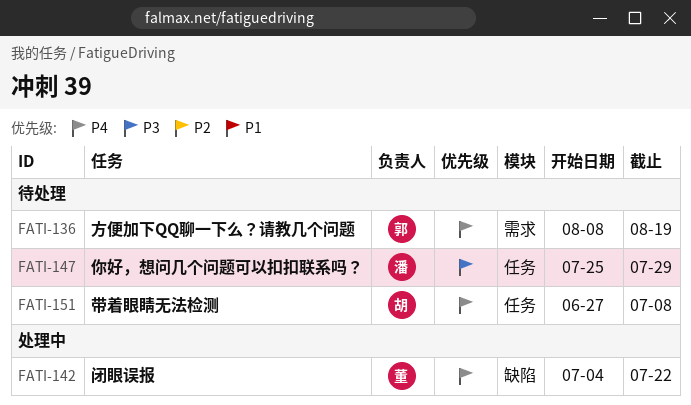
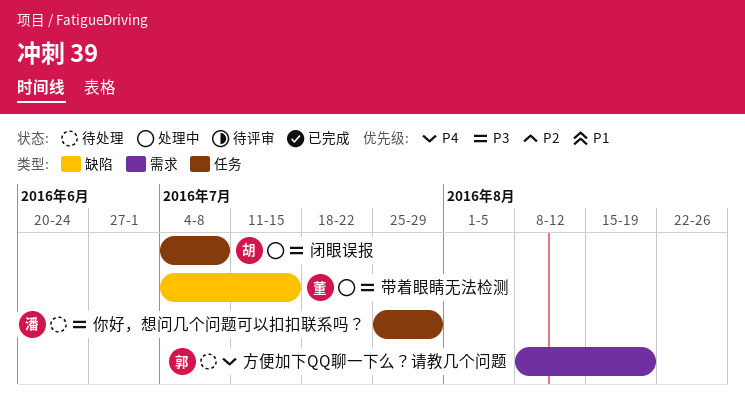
带着眼睛无法检测, status: 待处理 -> 处理中
带着眼睛无法检测, owner: 胡 -> 董
带着眼睛无法检测, priority: P4 -> P3
带着眼睛无法检测, label: 任务 -> 缺陷
带着眼睛无法检测, start: Jun 27 -> Jul 4
带着眼睛无法检测, due: Jul 8 -> Jul 15
闭眼误报, owner: 董 -> 胡
闭眼误报, priority: P4 -> P3
闭眼误报, label: 缺陷 -> 任务
闭眼误报, due: Jul 22 -> Jul 8

